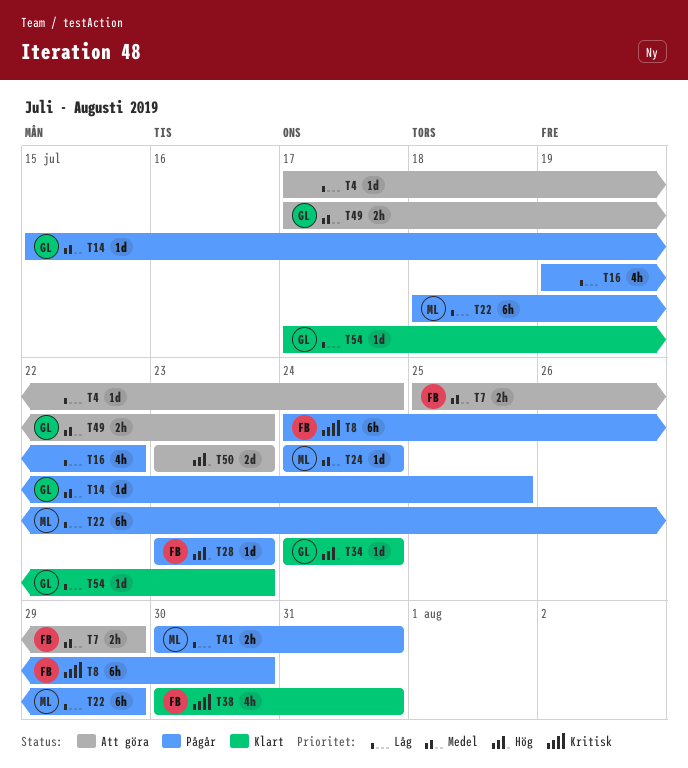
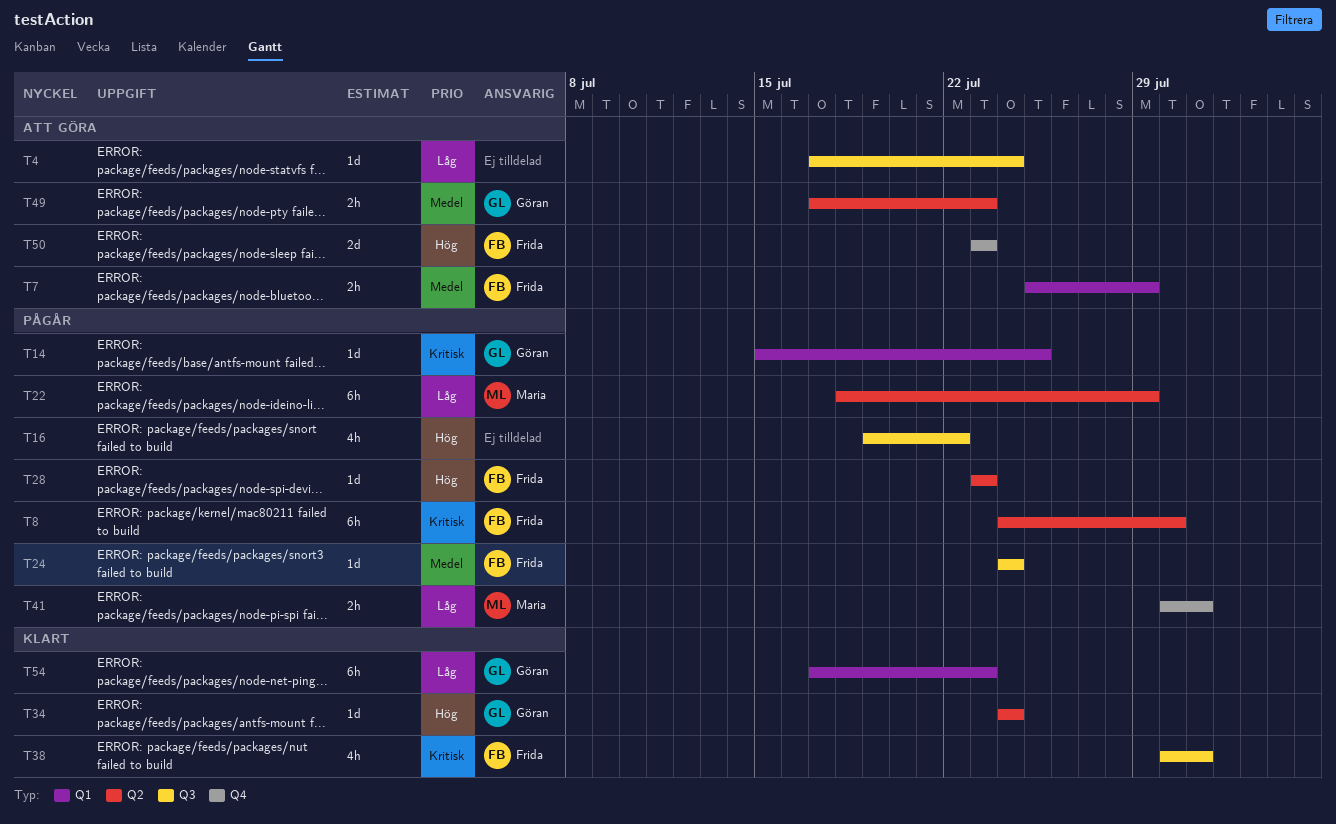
T14, priority: Medel -> Kritisk
T16, priority: Låg -> Hög
T24, owner: Maria -> Frida
T50, owner: none -> Frida
T54, estimate: 1d -> 6h

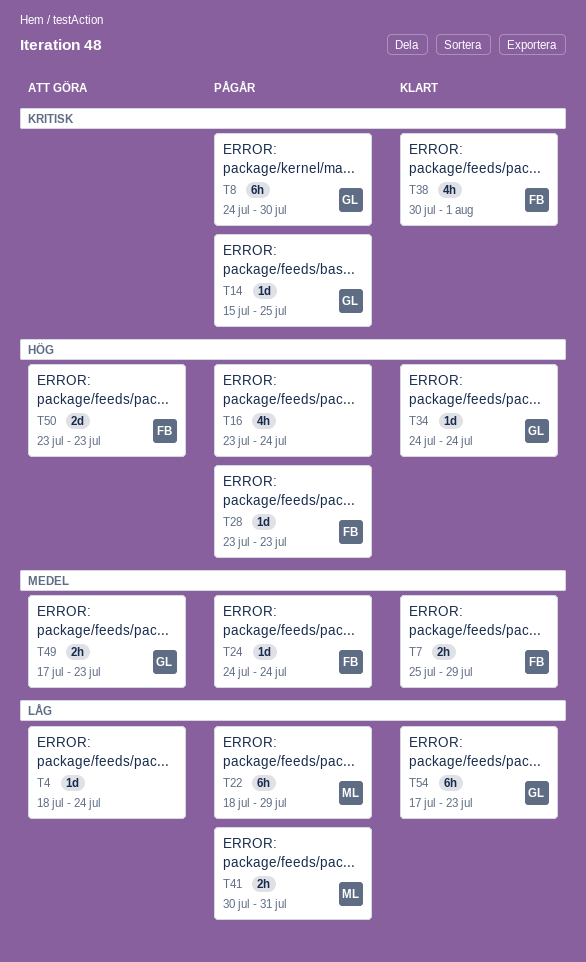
T4, start: Jul 17 -> Jul 18
T7, status: Att göra -> Klart
T8, owner: Frida -> Göran
T16, start: Jul 19 -> Jul 23
T16, due: Jul 22 -> Jul 24
T38, due: Jul 31 -> Aug 1

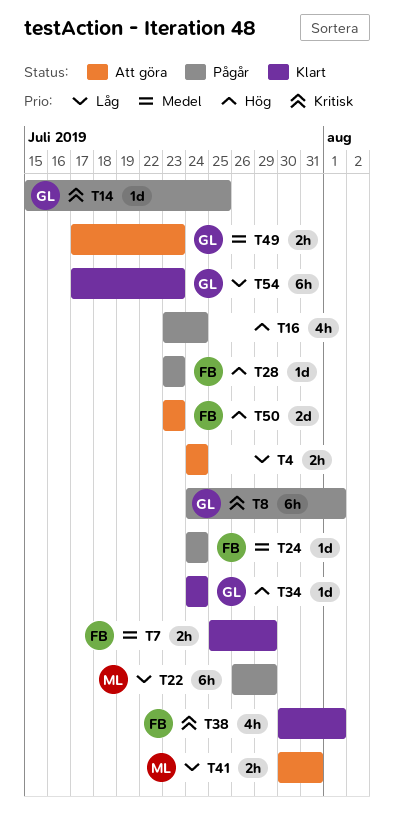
T4, estimate: 1d -> 2h
T4, start: Jul 18 -> Jul 24
T8, due: Jul 30 -> Aug 1
T22, start: Jul 18 -> Jul 26
T41, status: Pågår -> Att göra

